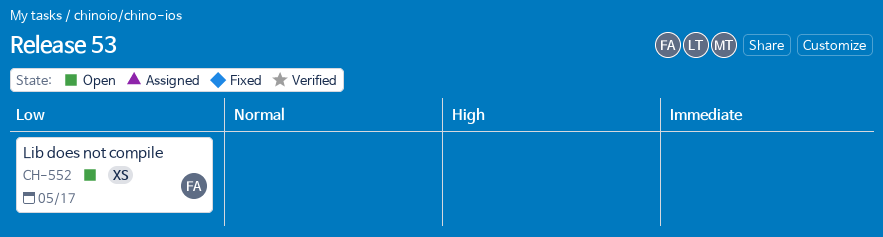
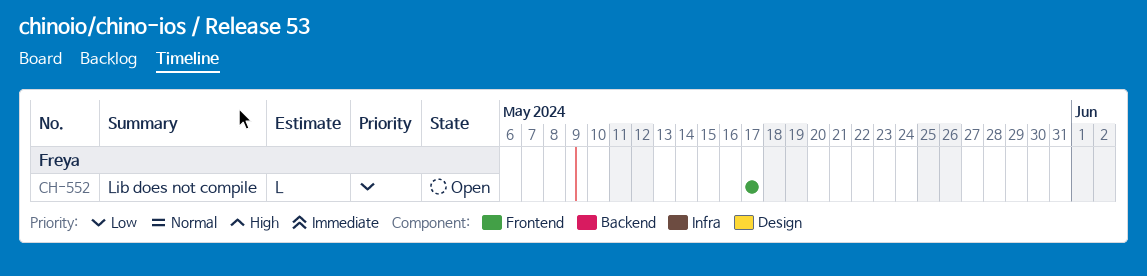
CH-552, estimate: XS -> L

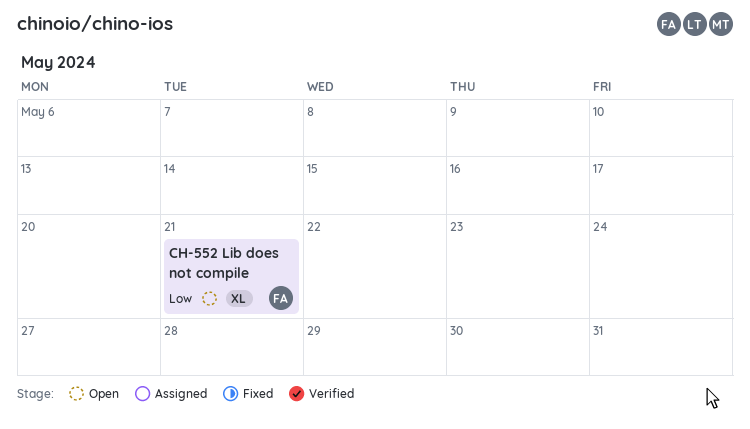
CH-552, estimate: L -> XL
CH-552, due: May 17 -> May 21

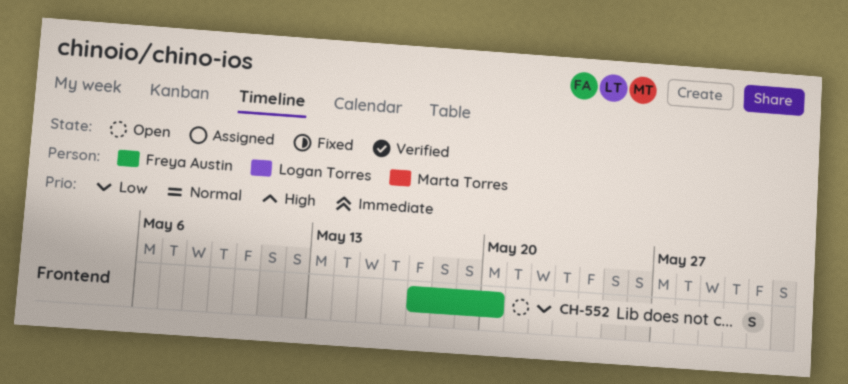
CH-552, estimate: XL -> S
CH-552, due: May 21 -> May 20

